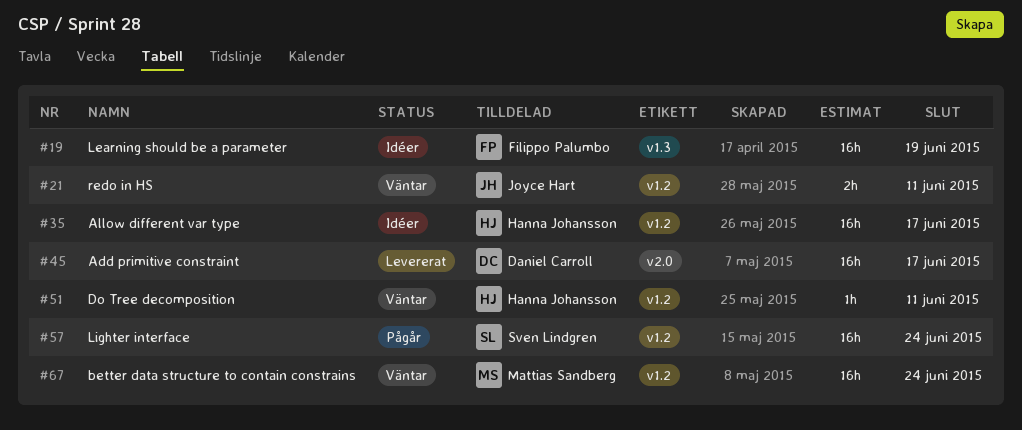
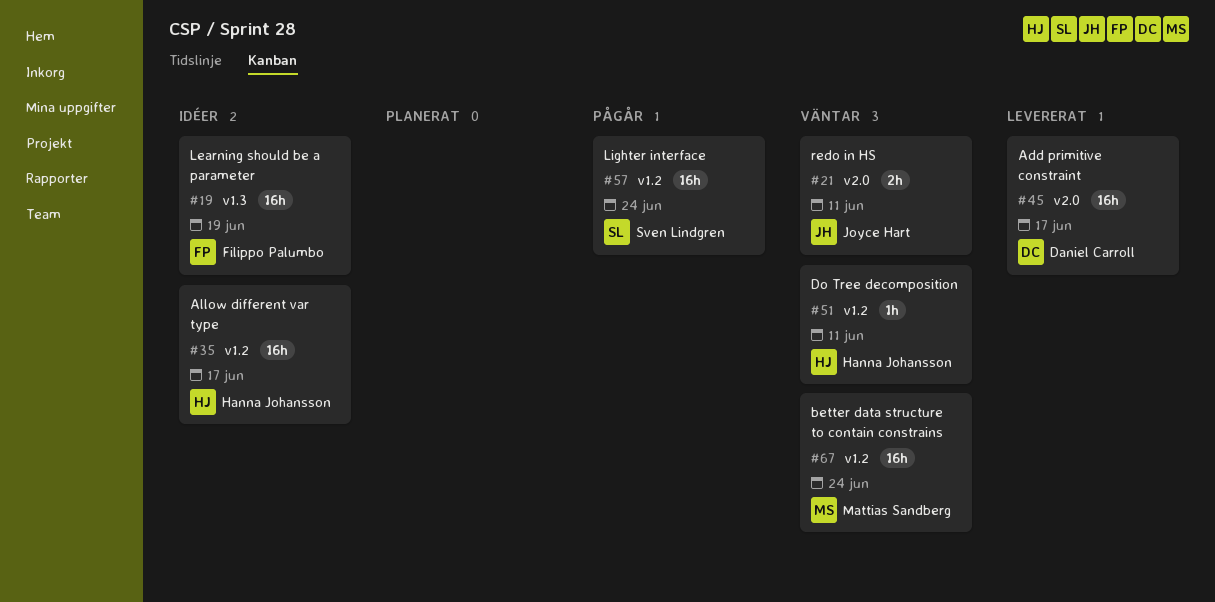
#21, label: v1.2 -> v2.0

